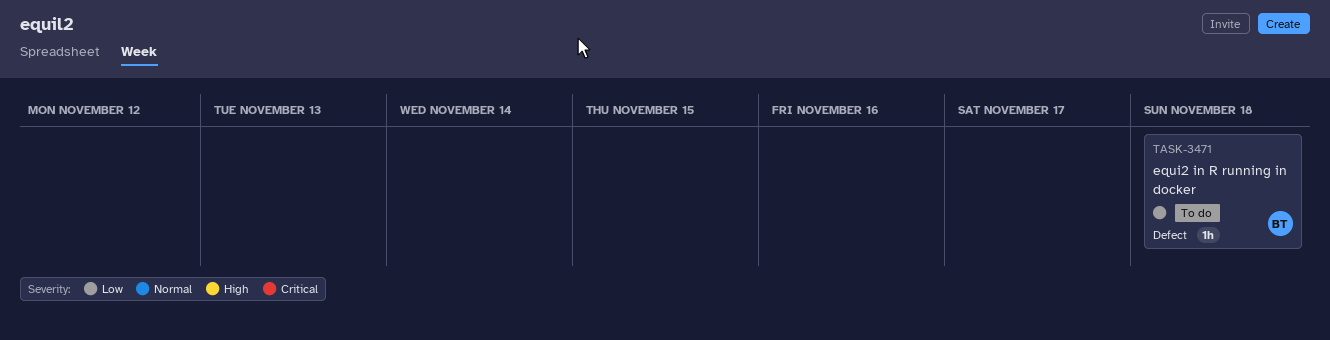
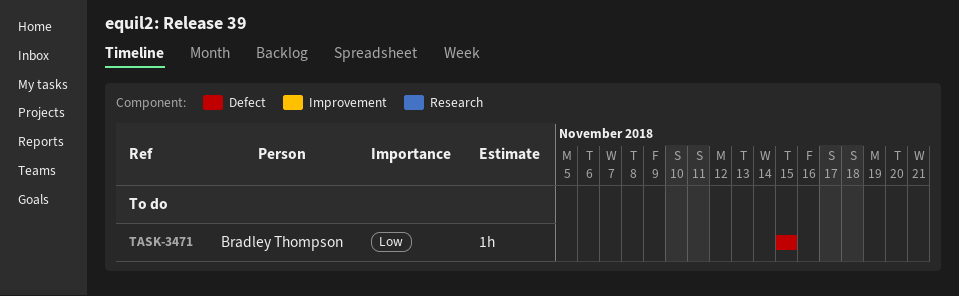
TASK-3471, due: Nov 18 -> Nov 15

